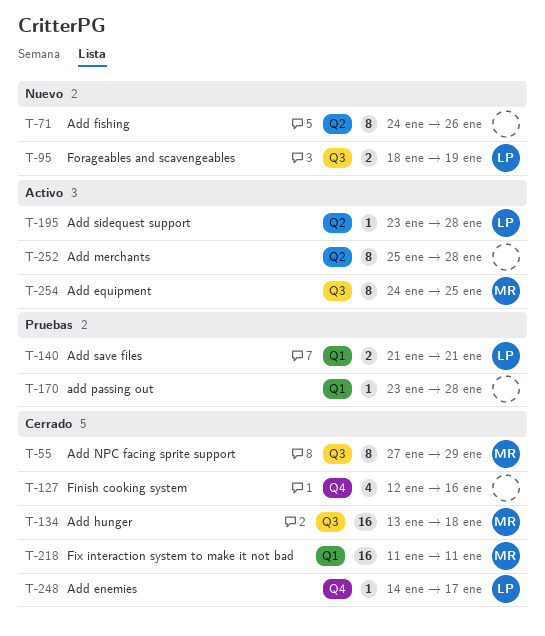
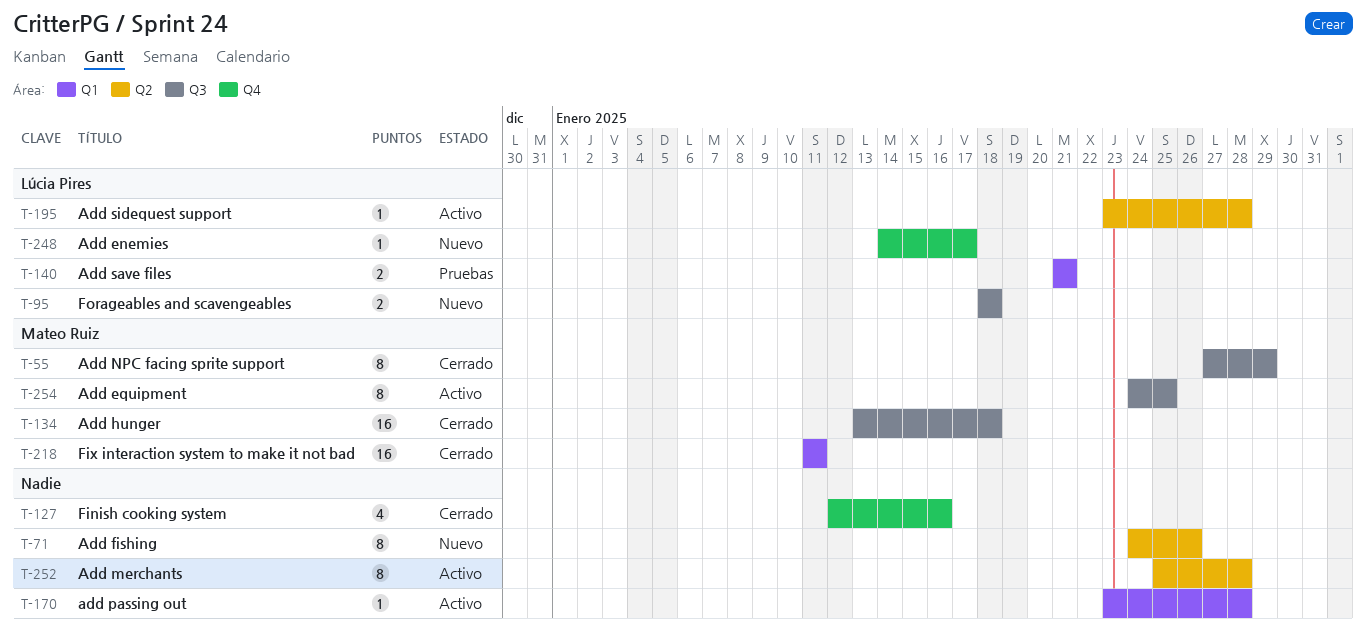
T-95, due: Jan 19 -> Jan 18
T-170, status: Pruebas -> Activo
T-248, status: Cerrado -> Nuevo

